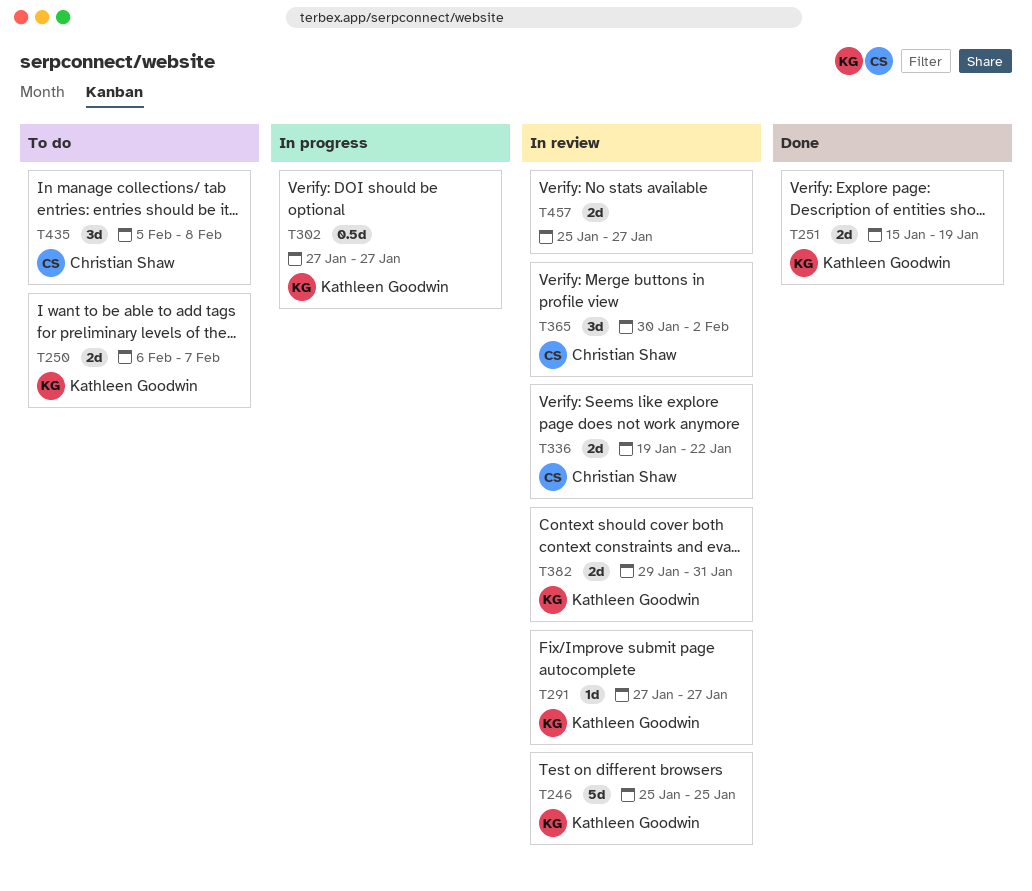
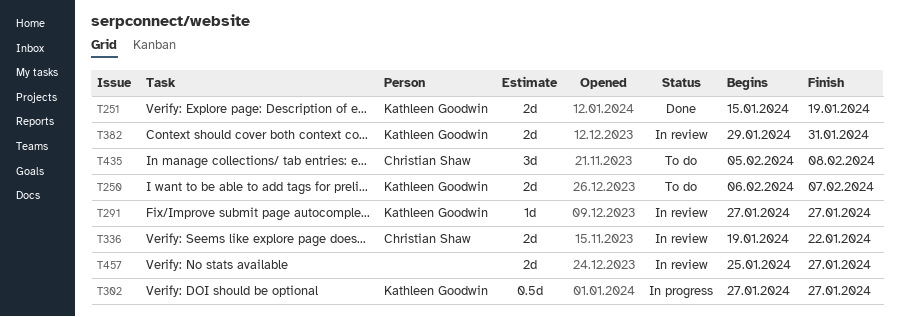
T246: present -> none
T365: present -> none

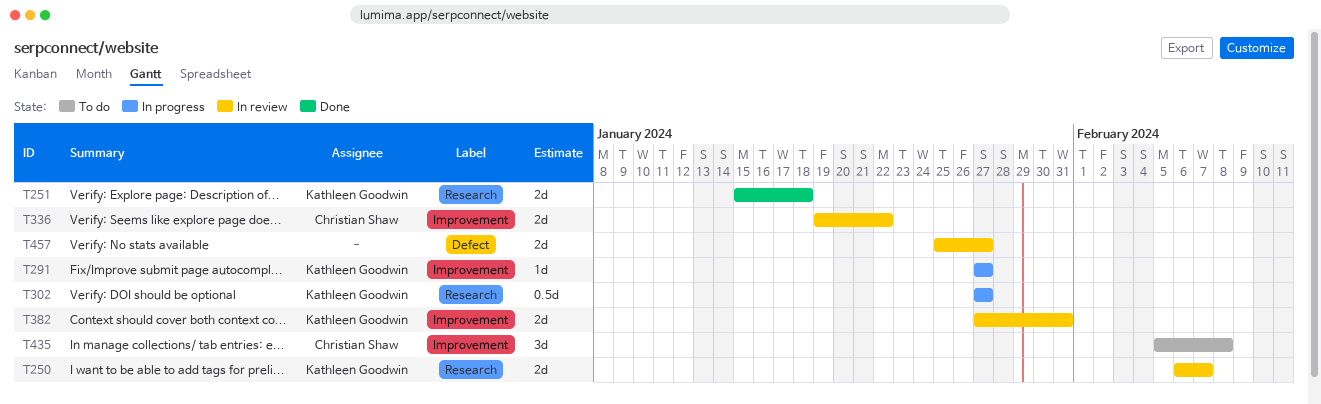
T250, status: To do -> In review
T251, due: Jan 19 -> Jan 18
T291, status: In review -> In progress
T382, start: Jan 29 -> Jan 27

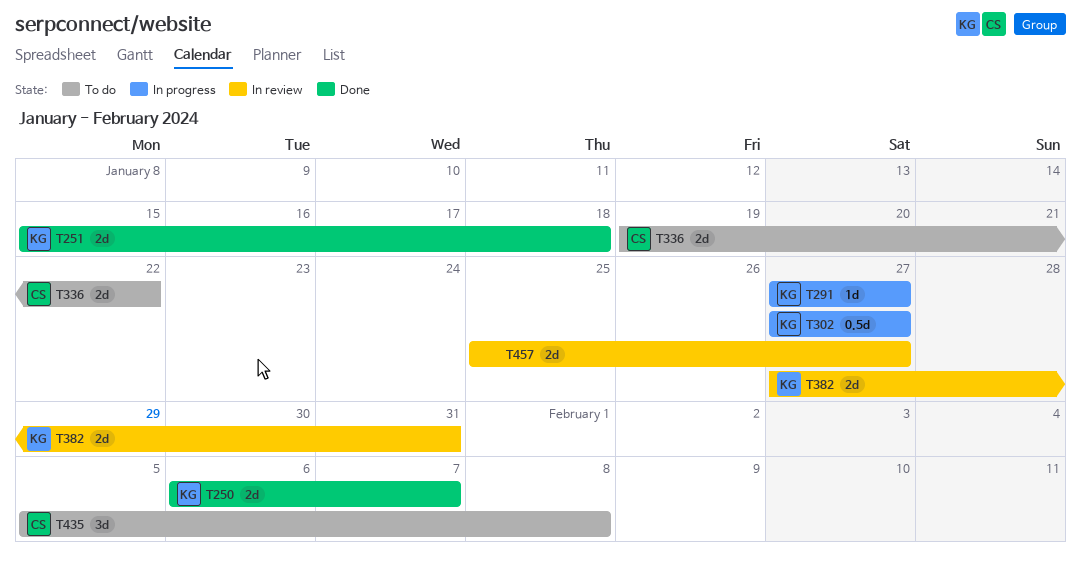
T250, status: In review -> Done
T336, status: In review -> To do

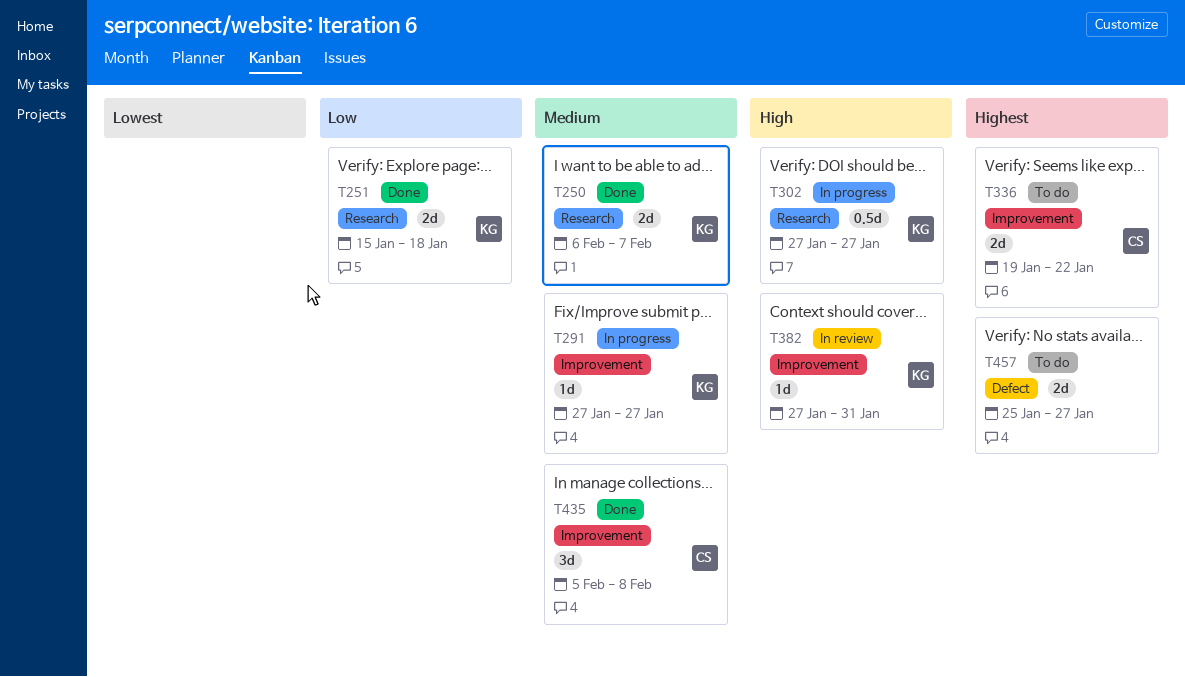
T382, estimate: 2d -> 1d
T435, status: To do -> Done
T457, status: In review -> To do

